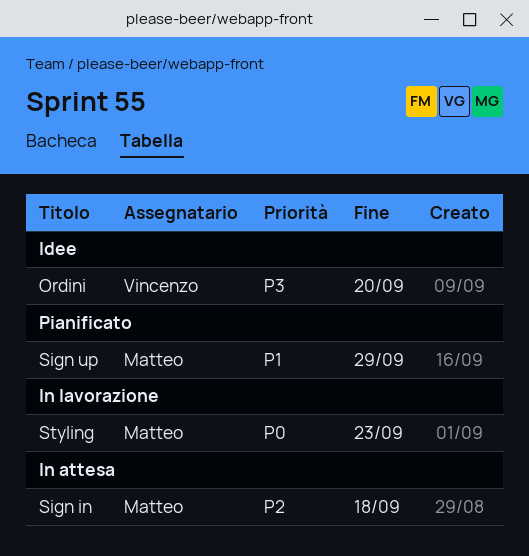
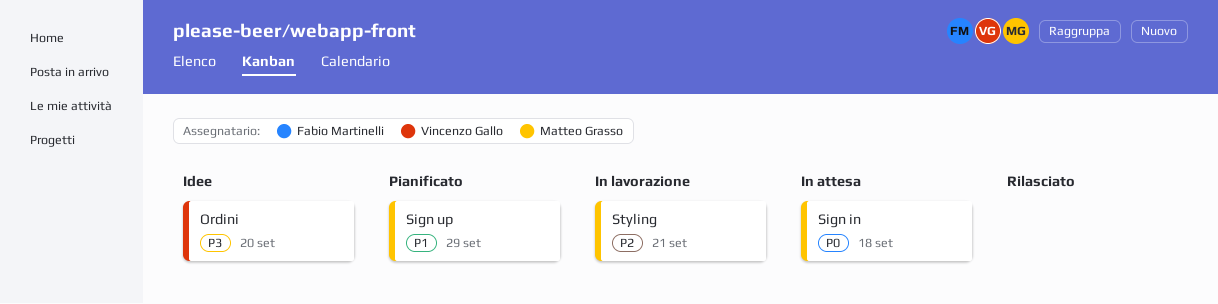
Sign in, priority: P2 -> P0
Styling, priority: P0 -> P2
Styling, due: Sep 23 -> Sep 21

